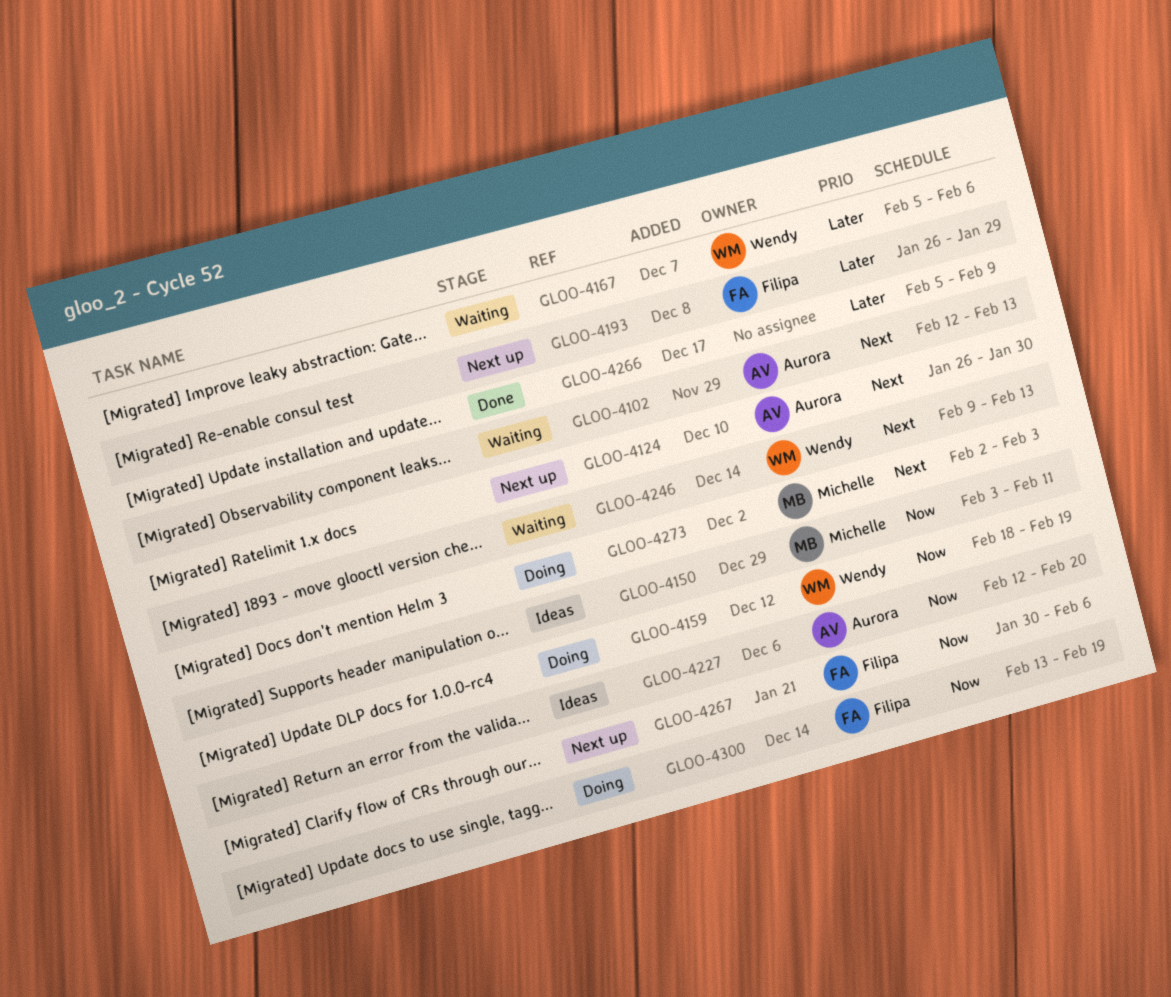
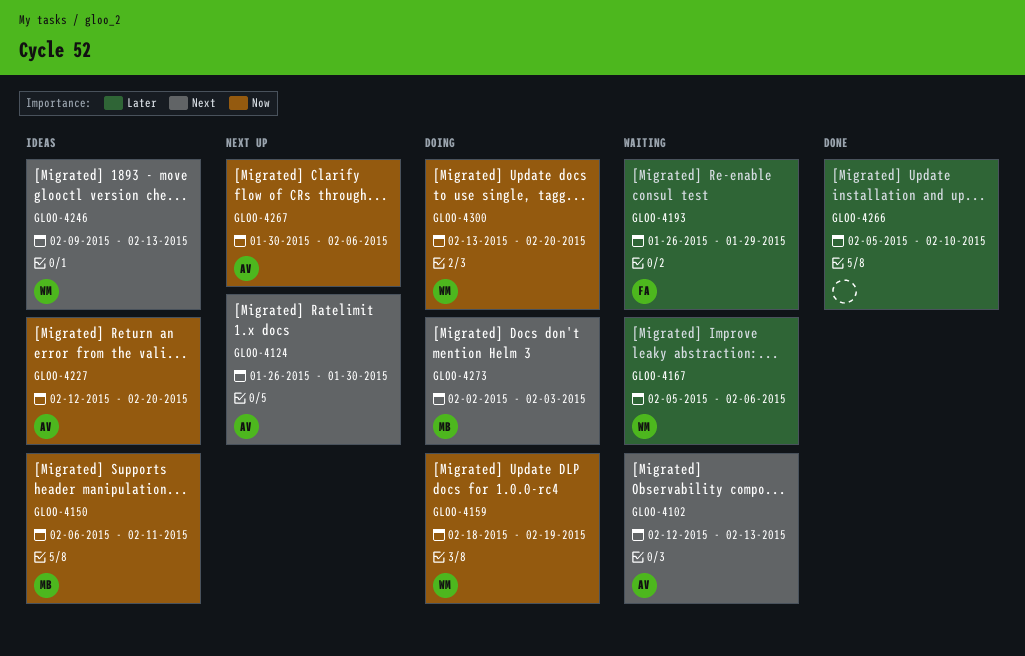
GLOO-4150, start: Feb 3 -> Feb 6
GLOO-4193, status: Next up -> Waiting
GLOO-4246, status: Waiting -> Ideas
GLOO-4266, due: Feb 9 -> Feb 10
GLOO-4267, owner: Filipa -> Aurora
GLOO-4300, owner: Filipa -> Wendy
GLOO-4300, due: Feb 19 -> Feb 20

